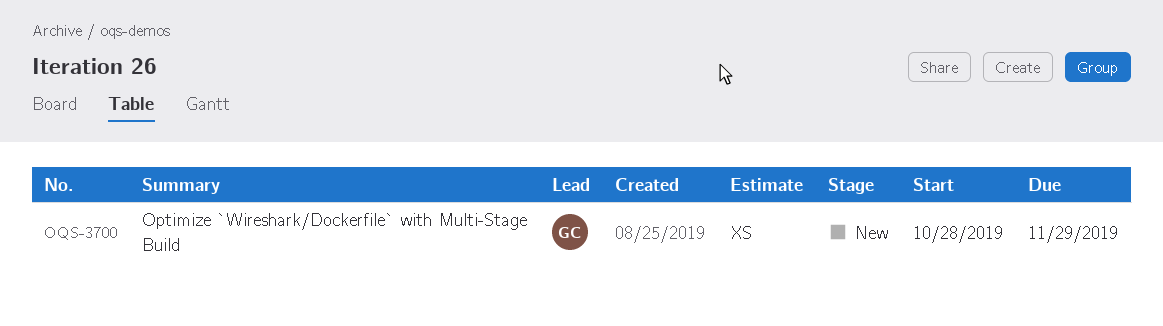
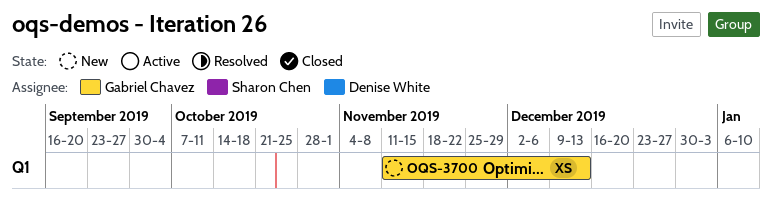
OQS-3700, start: Oct 28 -> Nov 11
OQS-3700, due: Nov 29 -> Dec 13

